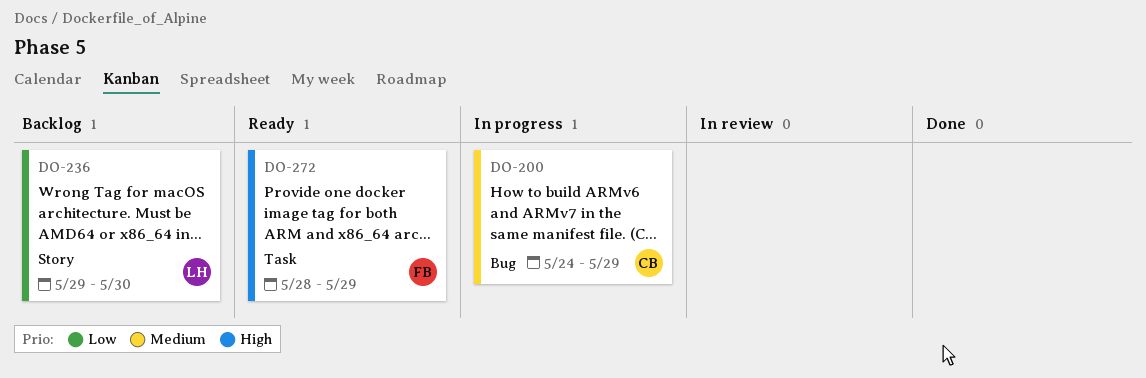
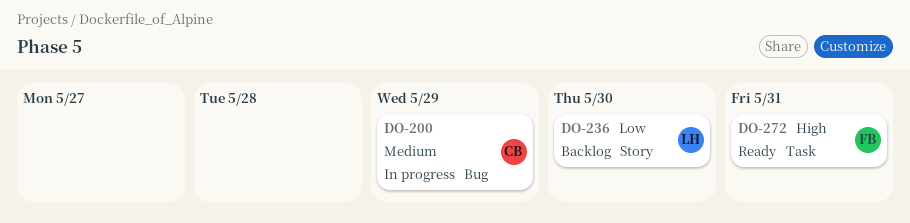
DO-272, due: May 29 -> May 31

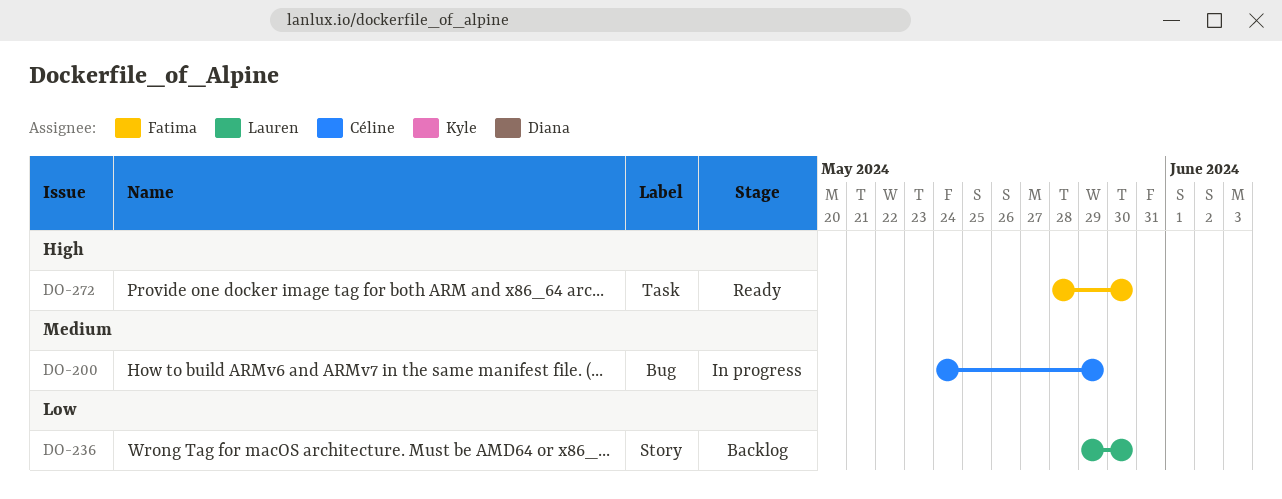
DO-272, due: May 31 -> May 30

